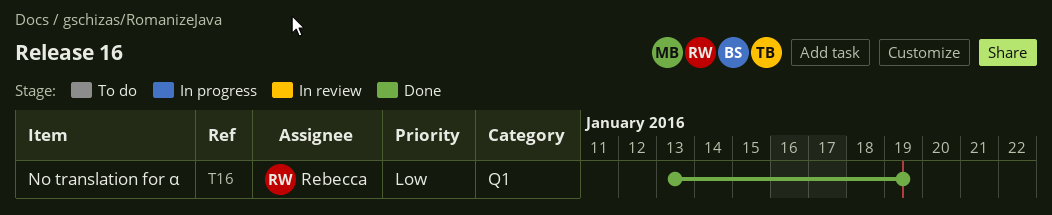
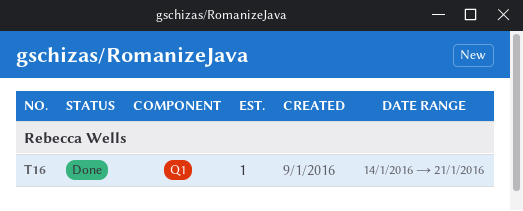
T16, start: Jan 13 -> Jan 14
T16, due: Jan 19 -> Jan 21

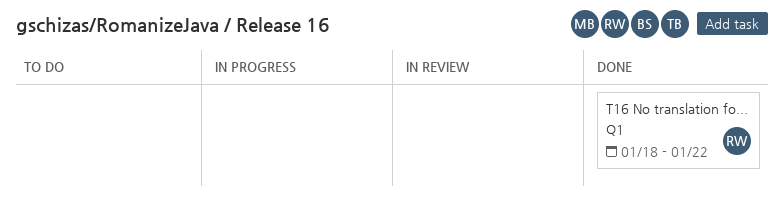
T16, start: Jan 14 -> Jan 18
T16, due: Jan 21 -> Jan 22

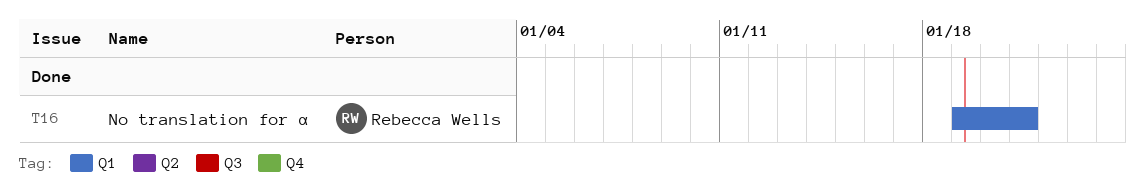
T16, start: Jan 18 -> Jan 19
T16, due: Jan 22 -> Jan 21

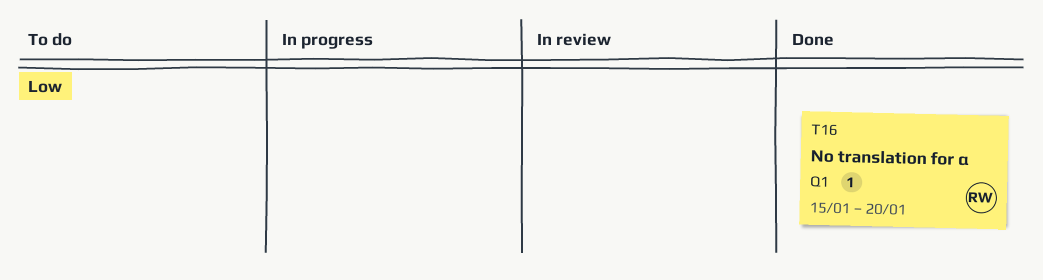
T16, start: Jan 19 -> Jan 15
T16, due: Jan 21 -> Jan 20

